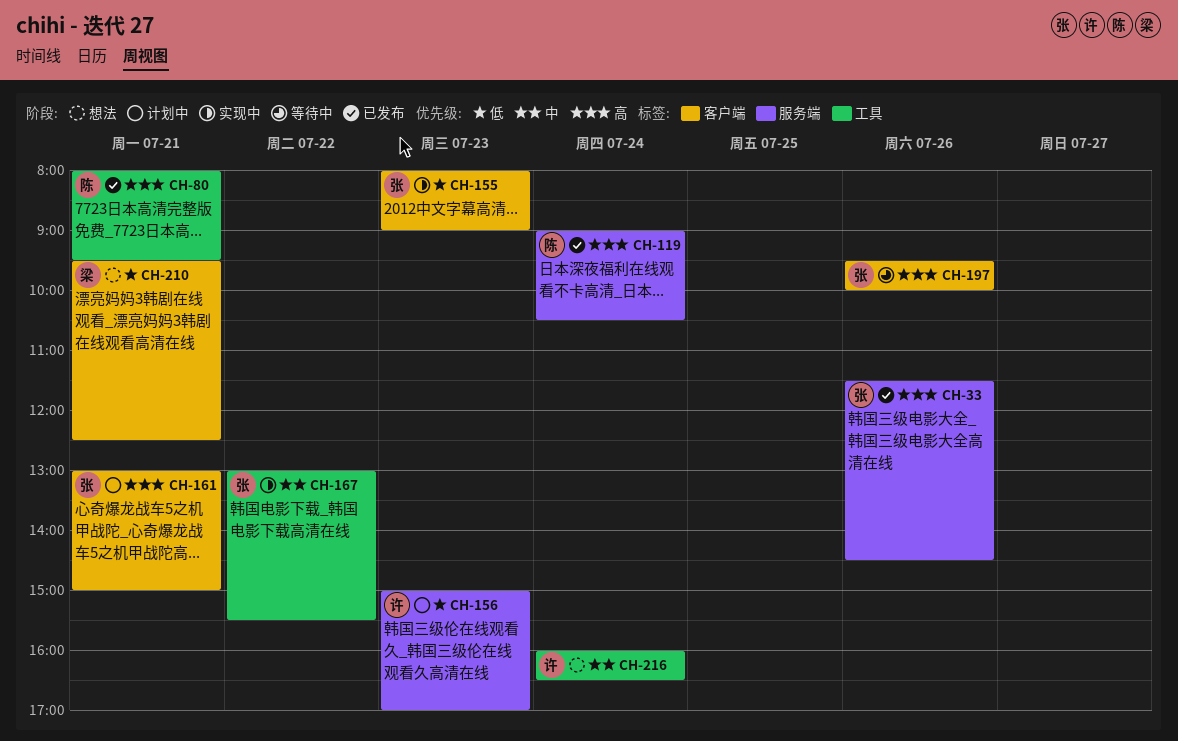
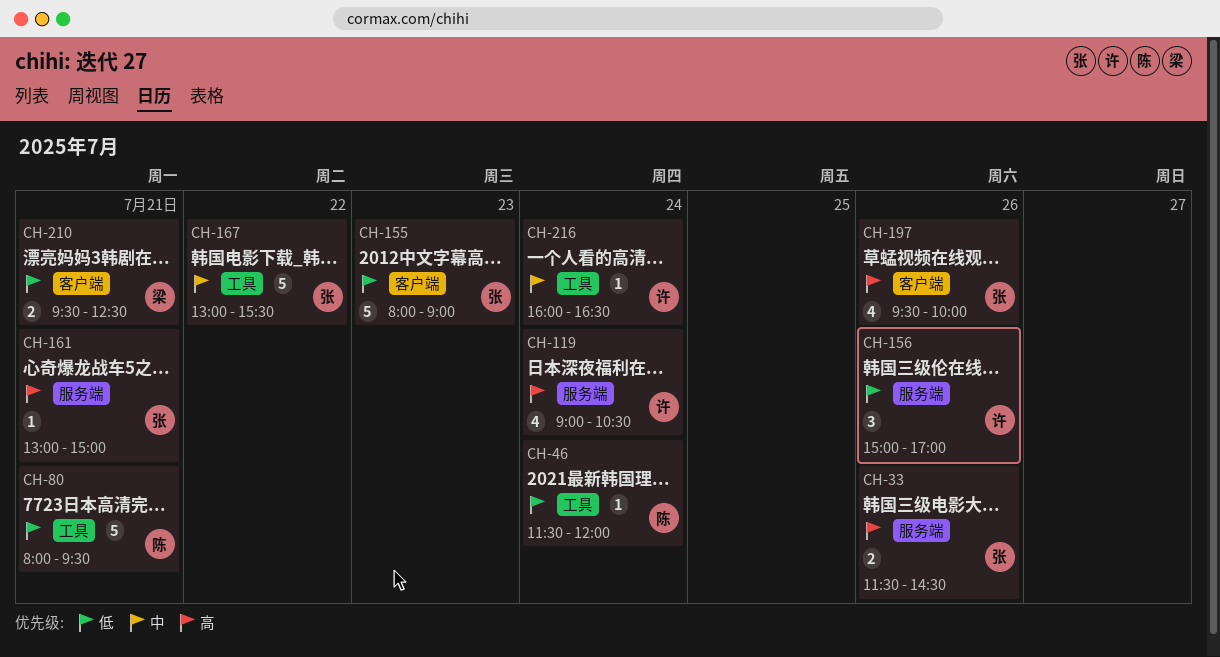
CH-46: none -> present
CH-80, priority: 高 -> 低
CH-119, owner: 陈 -> 许
CH-156, day: Jul 23 -> Jul 26
CH-161, label: 客户端 -> 服务端

